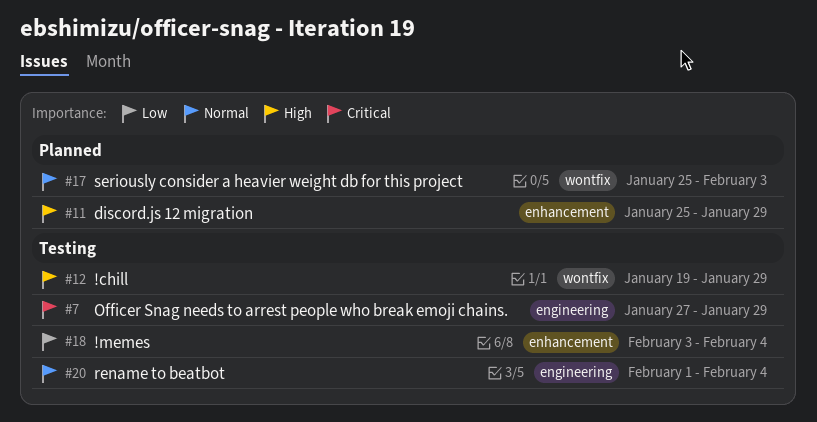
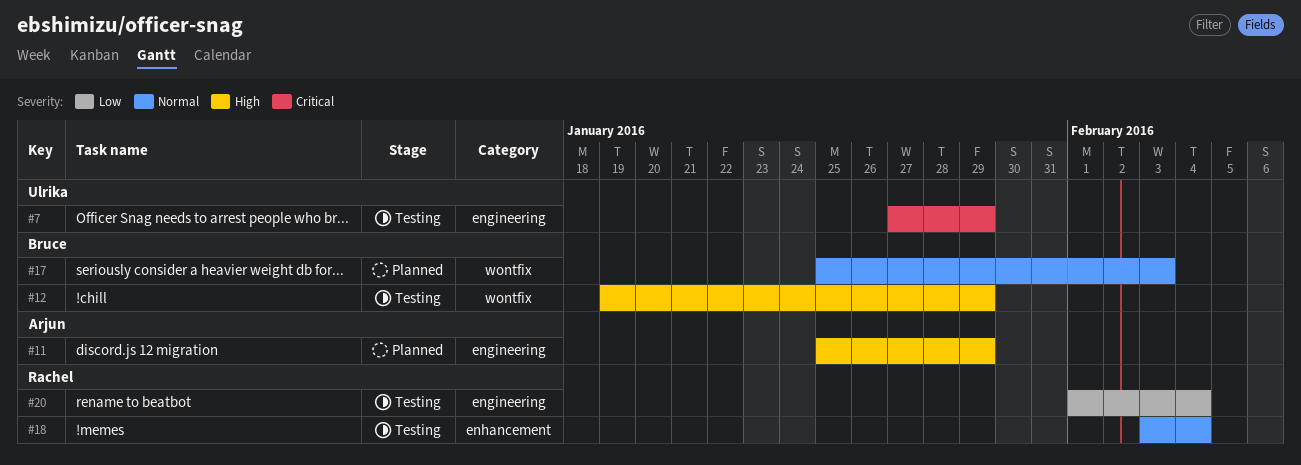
#11, label: enhancement -> engineering
#18, priority: Low -> Normal
#20, priority: Normal -> Low

